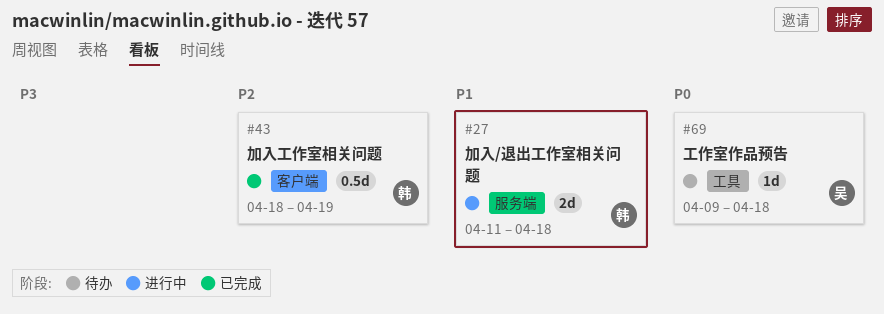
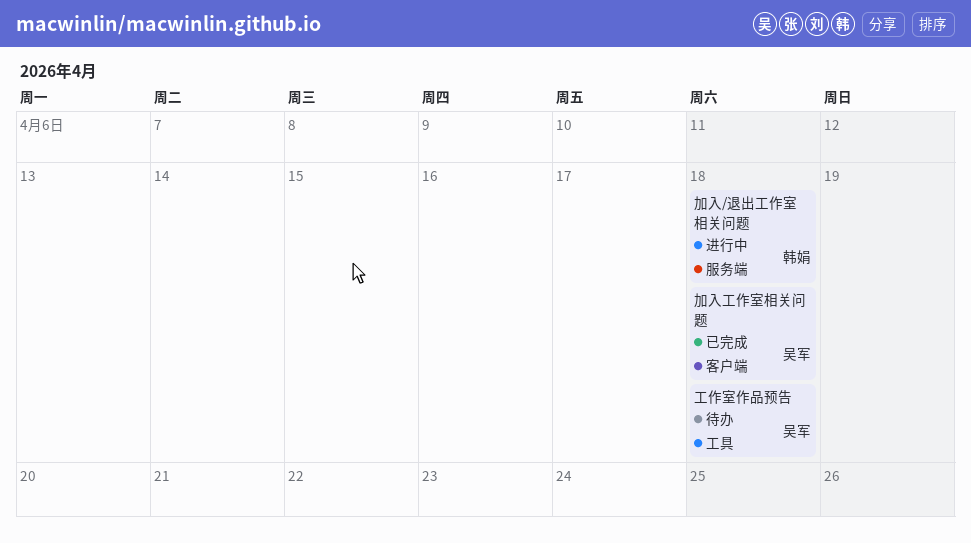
加入工作室相关问题, owner: 韩娟 -> 吴军
加入工作室相关问题, due: Apr 19 -> Apr 18

